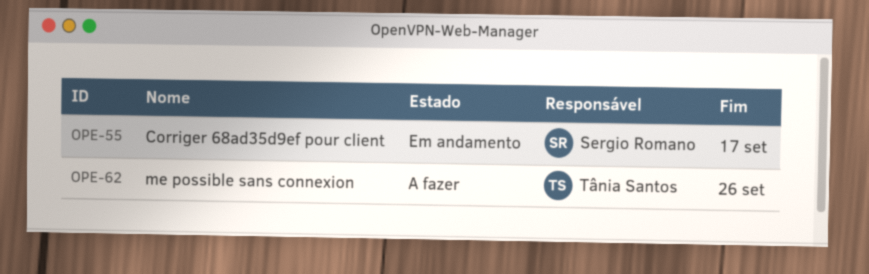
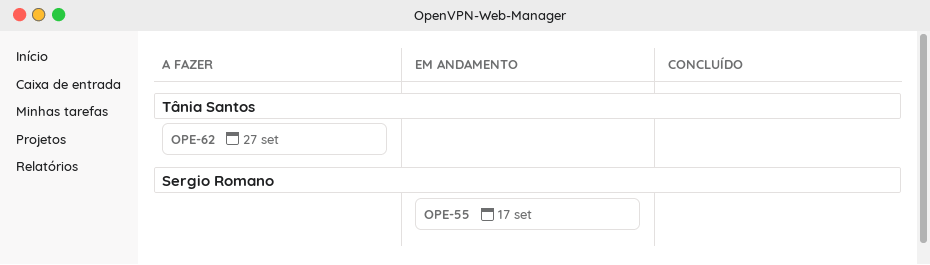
OPE-62, due: Sep 26 -> Sep 27

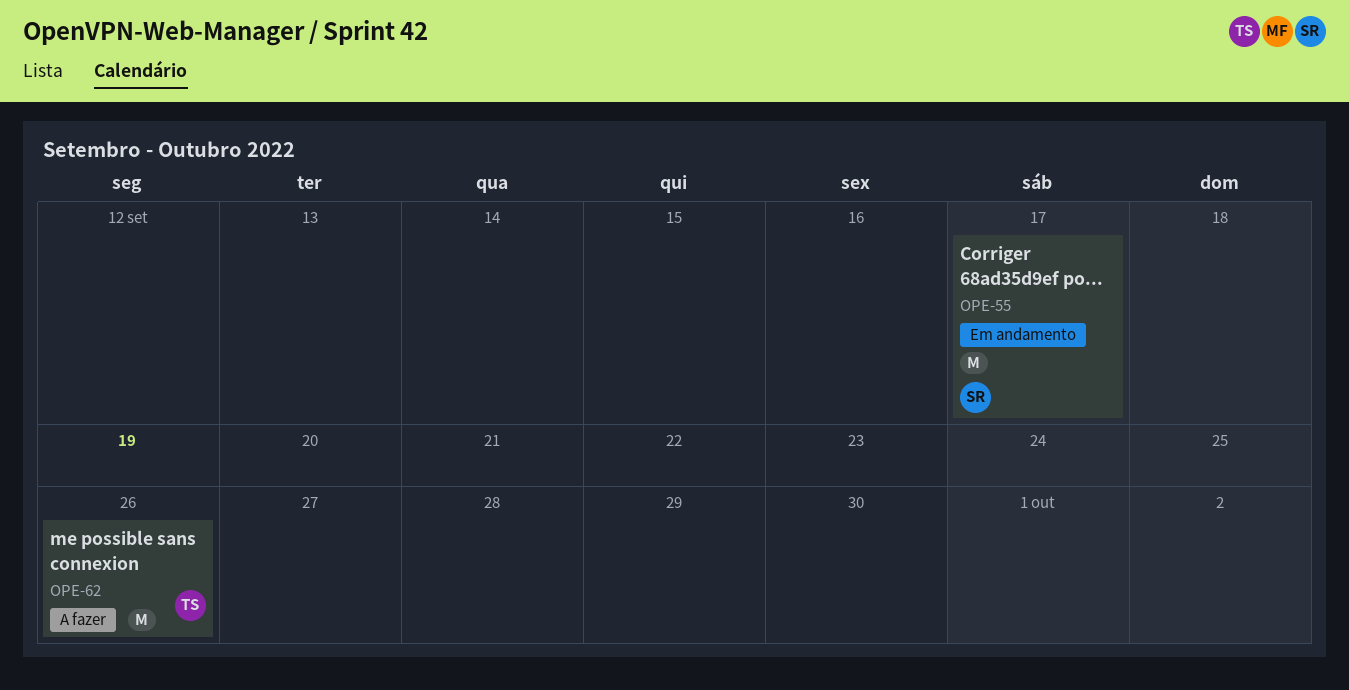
OPE-62, due: Sep 27 -> Sep 26

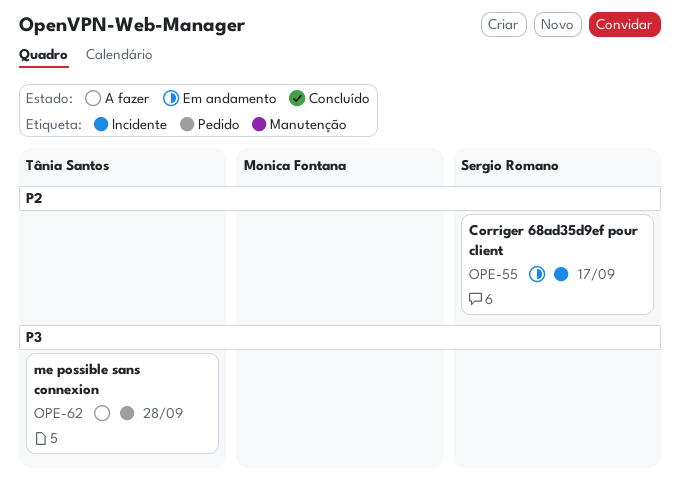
OPE-62, due: Sep 26 -> Sep 28

